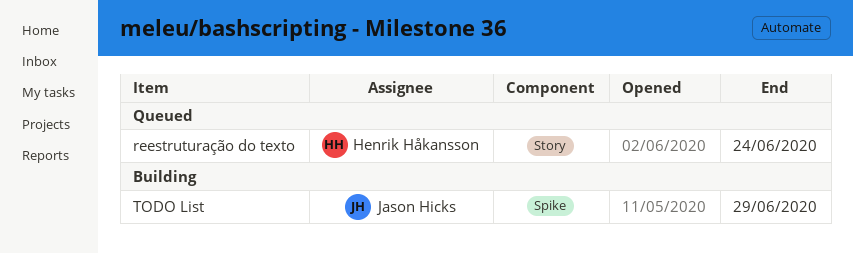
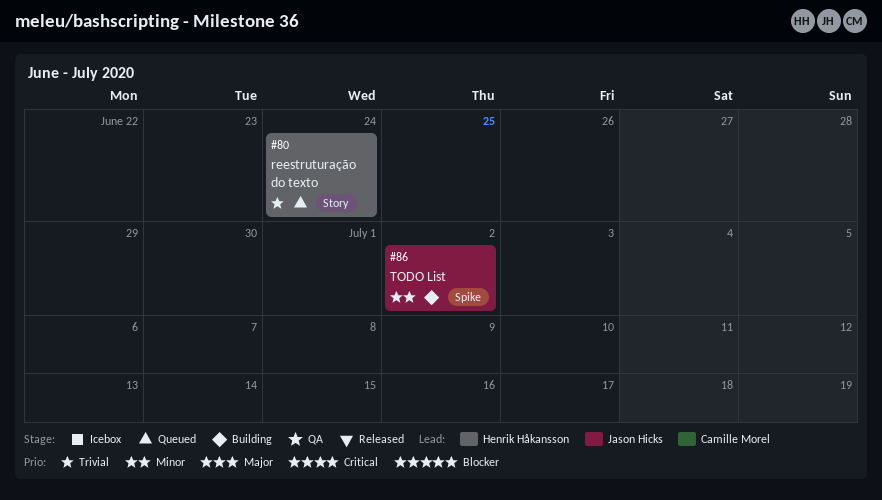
TODO List, due: Jun 29 -> Jul 2

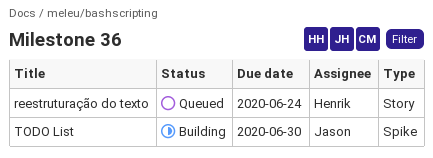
TODO List, due: Jul 2 -> Jun 30

